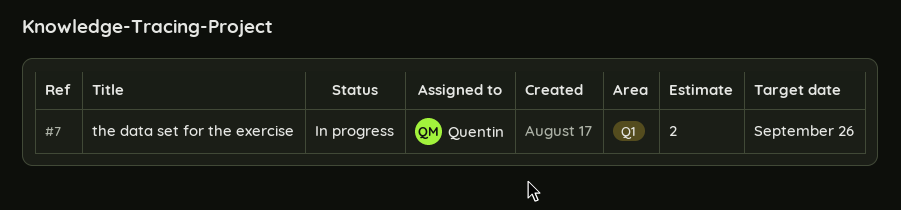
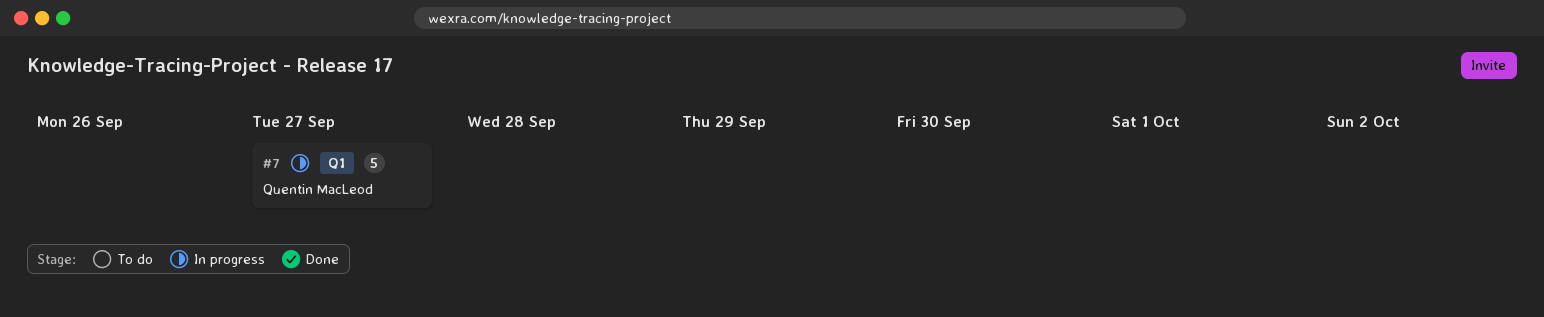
#7, estimate: 2 -> 5
#7, due: Sep 26 -> Sep 27

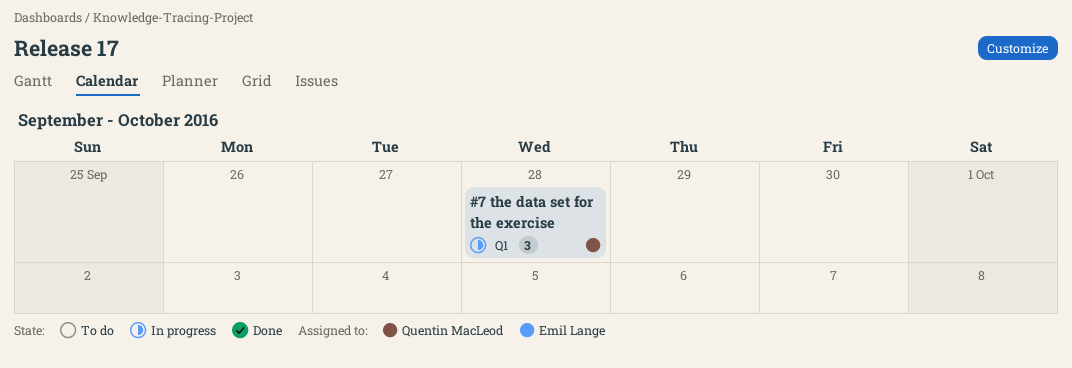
#7, estimate: 5 -> 3
#7, due: Sep 27 -> Sep 28

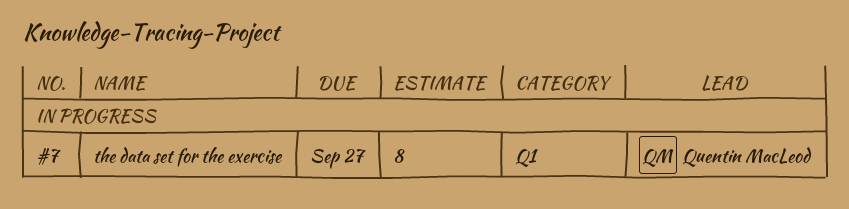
#7, estimate: 3 -> 8
#7, due: Sep 28 -> Sep 27

